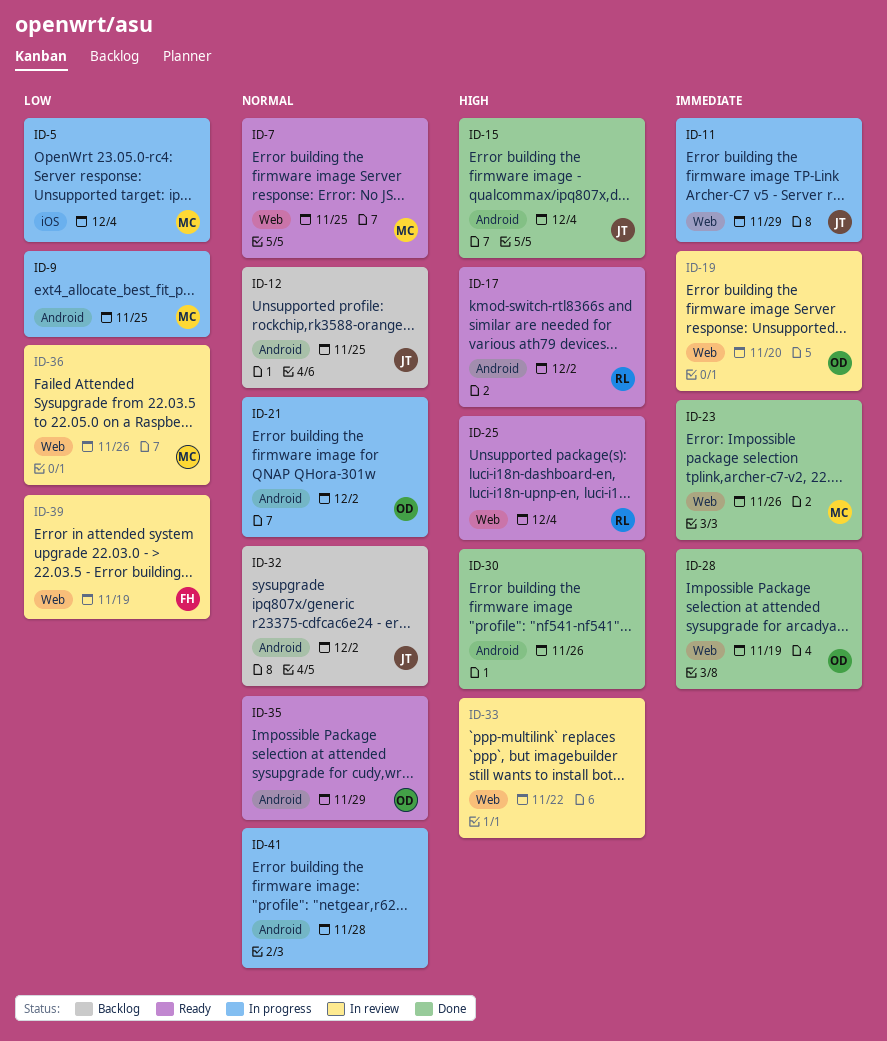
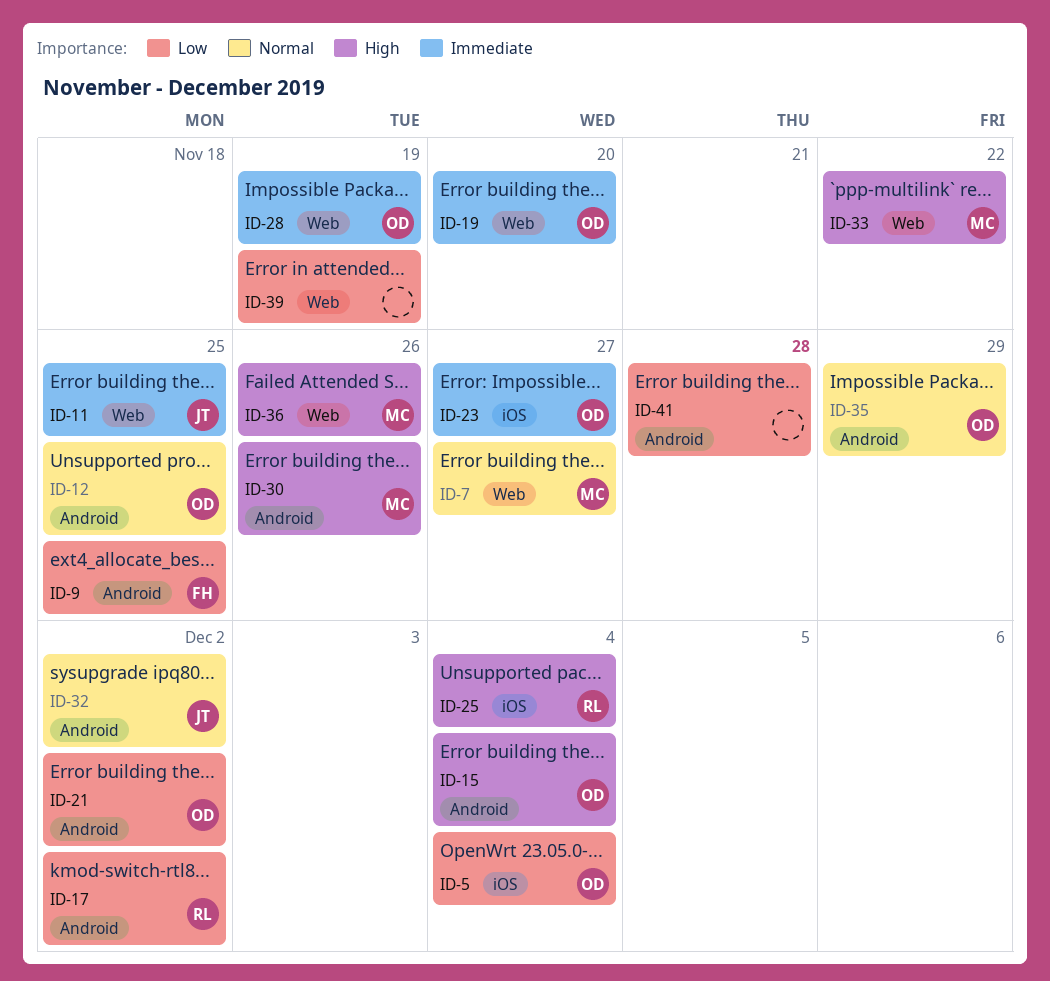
ID-5, owner: MC -> OD
ID-7, due: Nov 25 -> Nov 27
ID-9, owner: MC -> FH
ID-11, due: Nov 29 -> Nov 25
ID-12, owner: JT -> OD
ID-15, owner: JT -> OD
ID-17, priority: High -> Low
ID-21, priority: Normal -> Low
ID-23, owner: MC -> OD
ID-23, label: Web -> iOS
ID-23, due: Nov 26 -> Nov 27
ID-25, label: Web -> iOS
ID-30, owner: none -> MC
ID-33, owner: none -> MC
ID-36, priority: Low -> High
ID-39, owner: FH -> none
ID-41, priority: Normal -> Low

